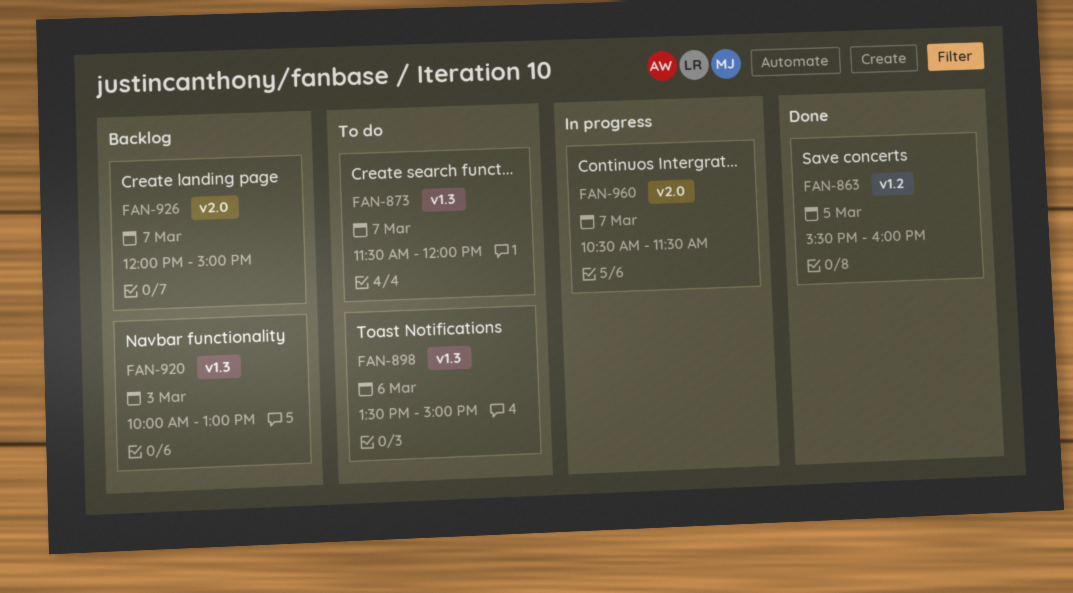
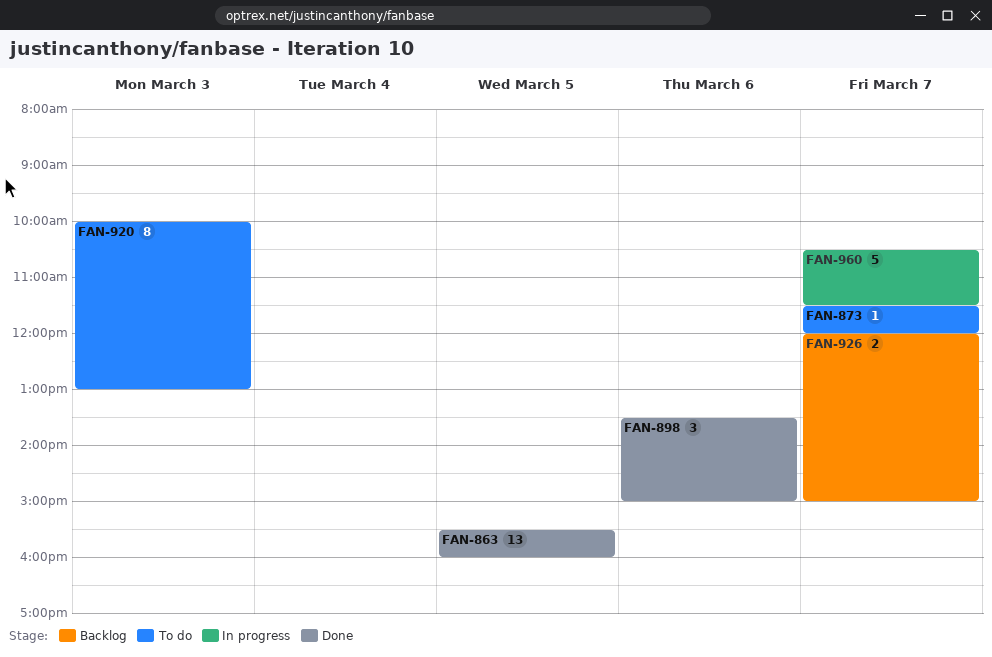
FAN-898, status: To do -> Done
FAN-920, status: Backlog -> To do

